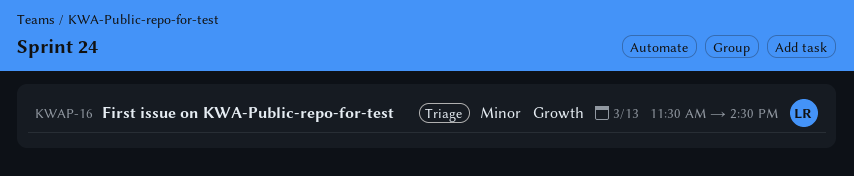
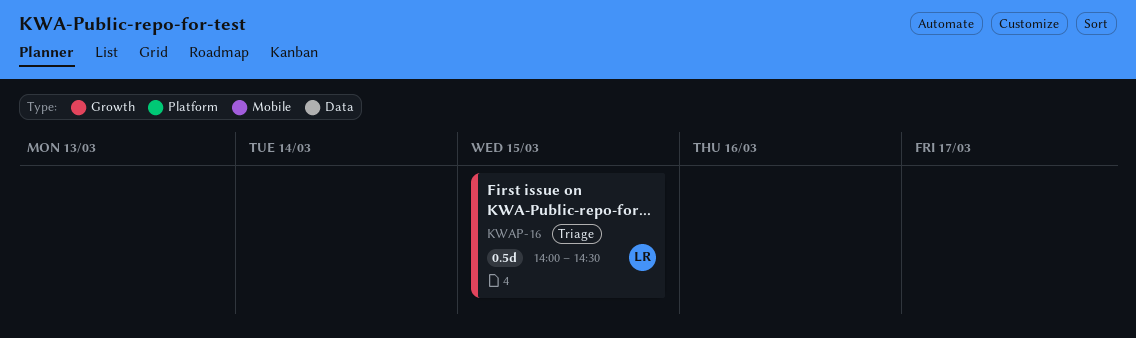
KWAP-16, day: Mar 13 -> Mar 15
KWAP-16, begins: 11:30 -> 14:00

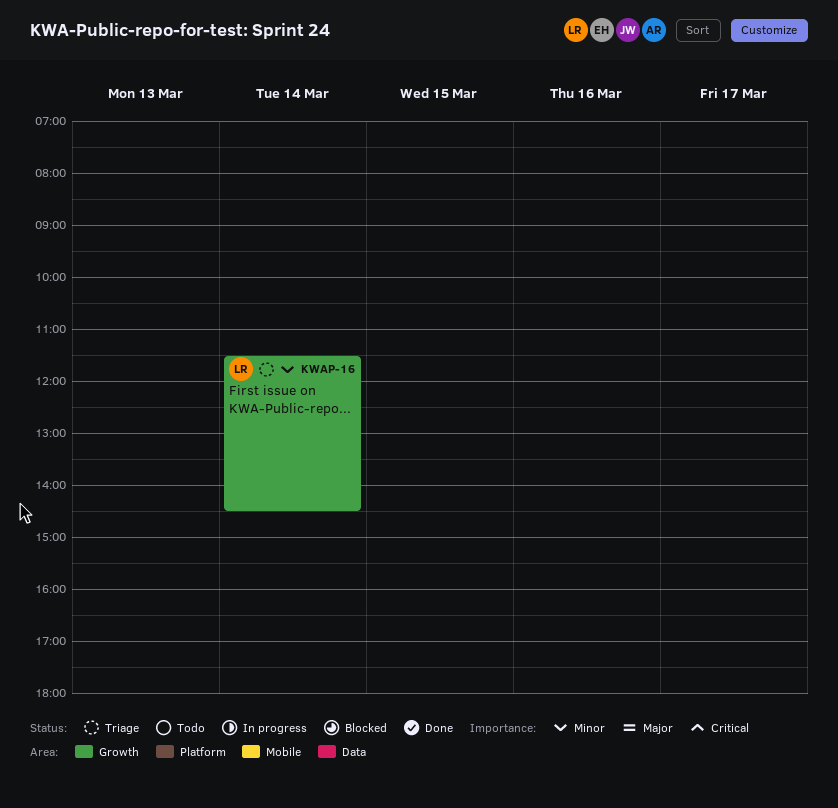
KWAP-16, day: Mar 15 -> Mar 14
KWAP-16, begins: 14:00 -> 11:30

